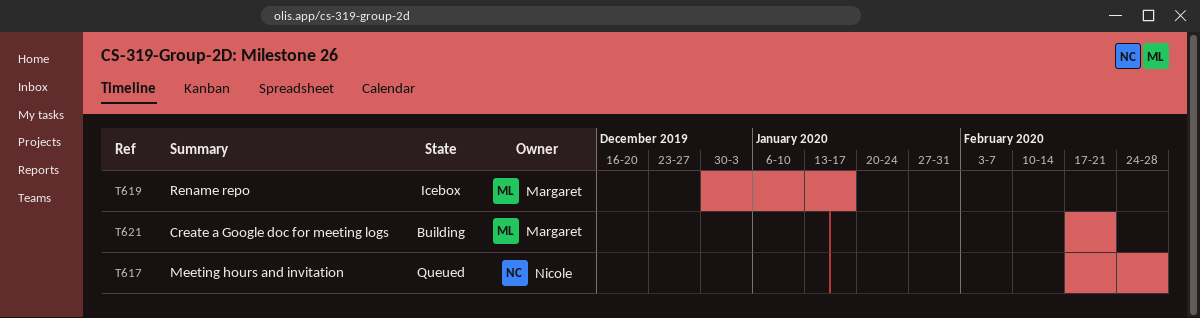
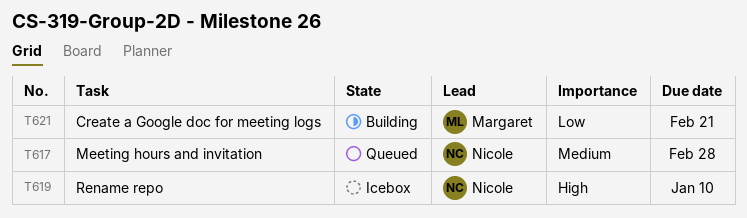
T619, owner: Margaret -> Nicole
T619, due: Jan 17 -> Jan 10

